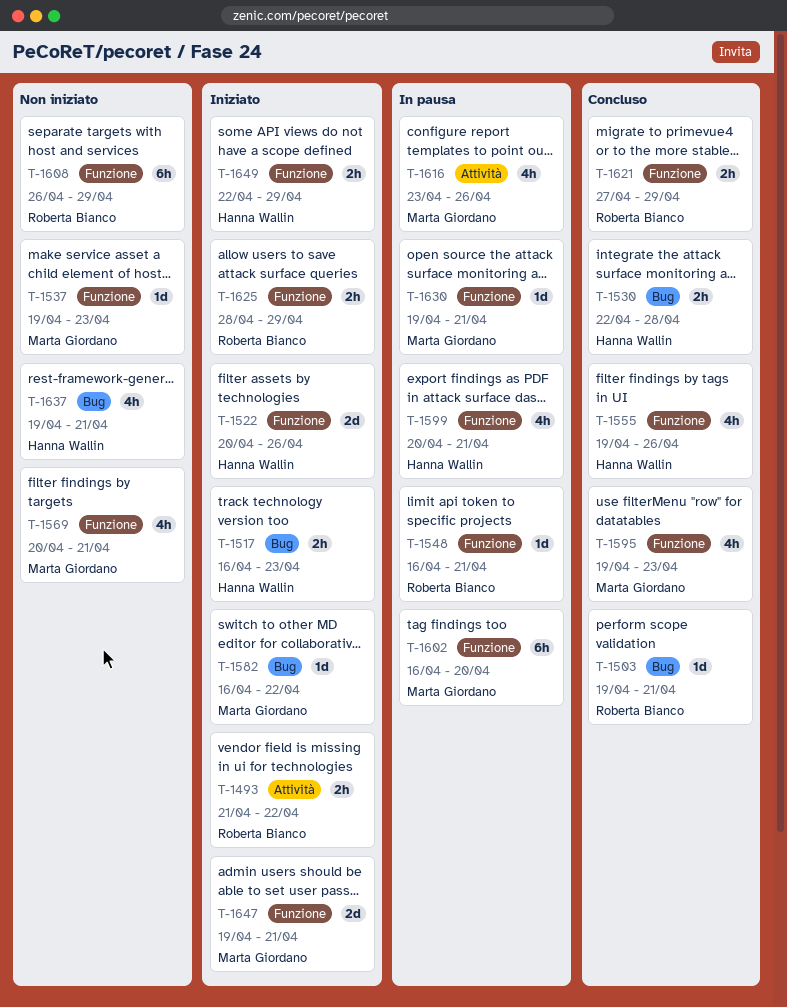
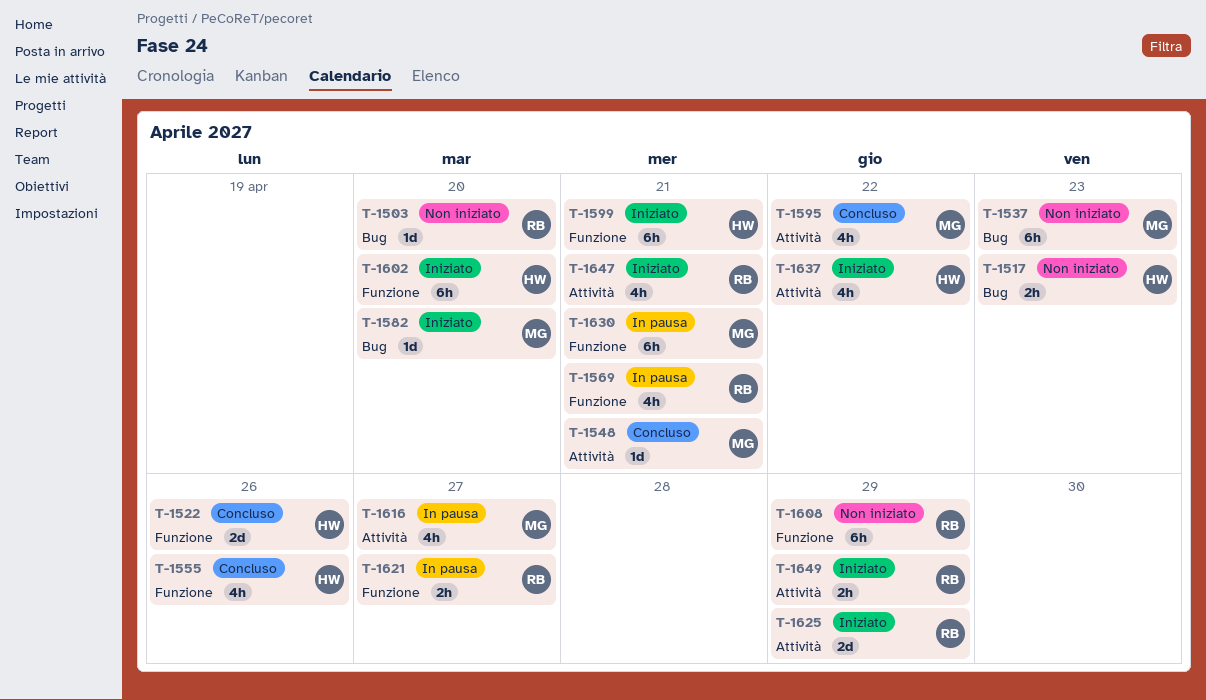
T-1493: present -> none
T-1503, status: Concluso -> Non iniziato
T-1503, due: Apr 21 -> Apr 20
T-1517, status: Iniziato -> Non iniziato
T-1522, status: Iniziato -> Concluso
T-1530: present -> none
T-1537, label: Funzione -> Bug
T-1537, estimate: 1d -> 6h
T-1548, status: In pausa -> Concluso
T-1548, owner: Roberta Bianco -> Marta Giordano
T-1548, label: Funzione -> Attività
T-1569, status: Non iniziato -> In pausa
T-1569, owner: Marta Giordano -> Roberta Bianco
T-1582, due: Apr 22 -> Apr 20
T-1595, label: Funzione -> Attività
T-1595, due: Apr 23 -> Apr 22
T-1599, status: In pausa -> Iniziato
T-1599, estimate: 4h -> 6h
T-1602, status: In pausa -> Iniziato
T-1602, owner: Marta Giordano -> Hanna Wallin
T-1616, due: Apr 26 -> Apr 27
T-1621, status: Concluso -> In pausa
T-1621, due: Apr 29 -> Apr 27
T-1625, label: Funzione -> Attività
T-1625, estimate: 2h -> 2d
T-1630, estimate: 1d -> 6h
T-1637, status: Non iniziato -> Iniziato
T-1637, label: Bug -> Attività
T-1637, due: Apr 21 -> Apr 22
T-1647, owner: Marta Giordano -> Roberta Bianco
T-1647, label: Funzione -> Attività
T-1647, estimate: 2d -> 4h
T-1649, owner: Hanna Wallin -> Roberta Bianco
T-1649, label: Funzione -> Attività

